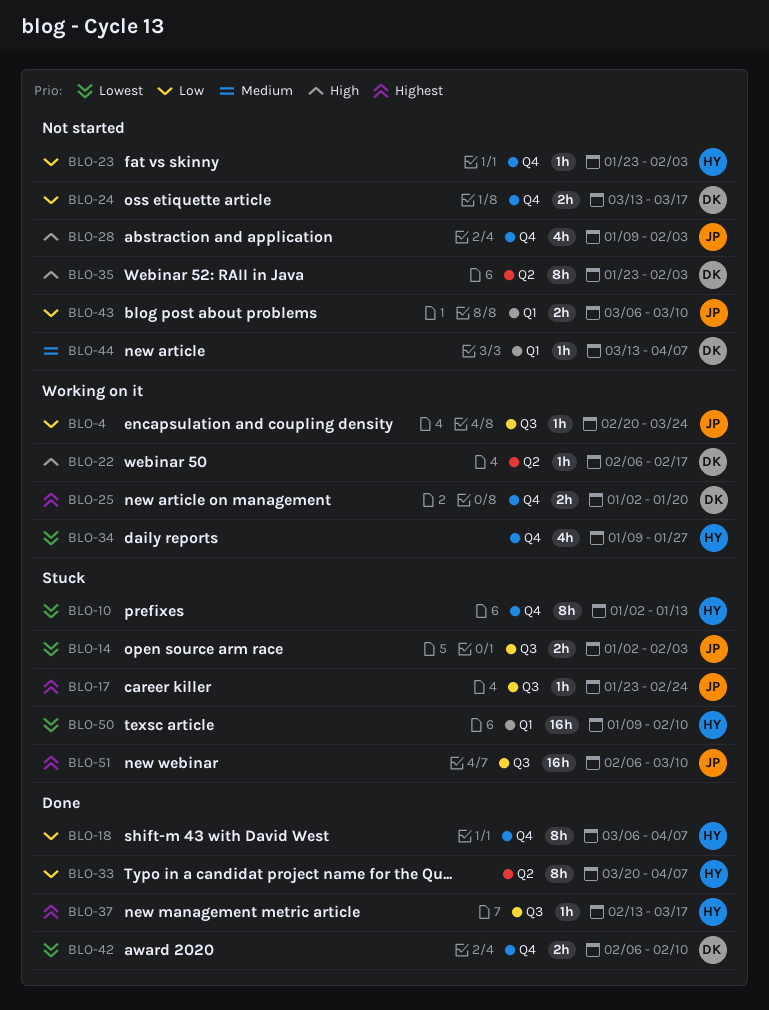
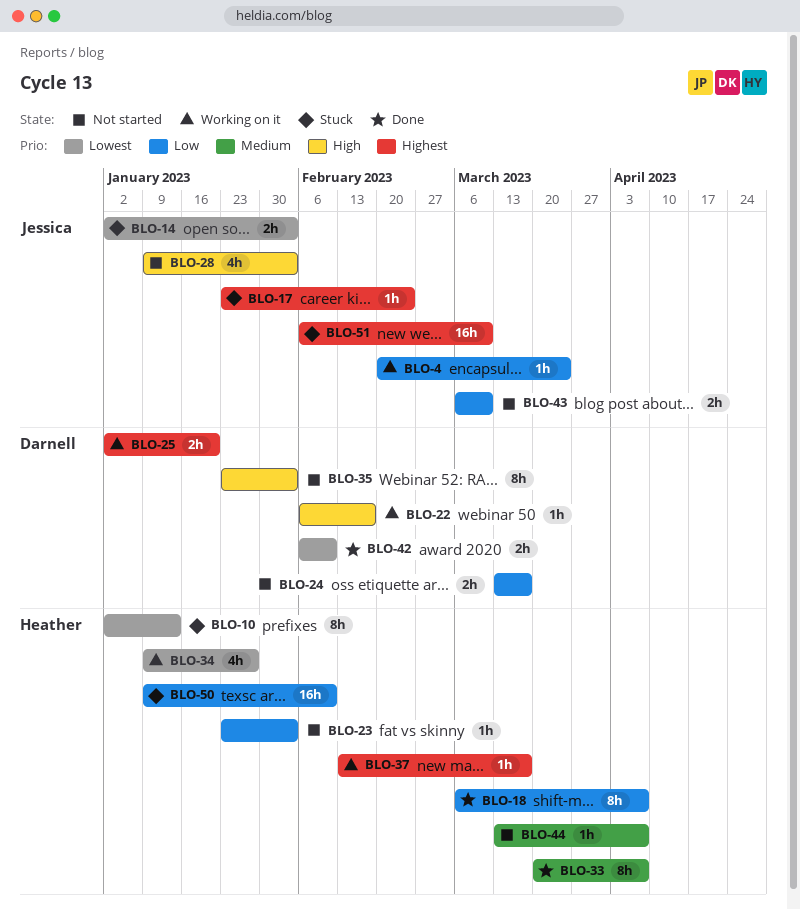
BLO-33, priority: Low -> Medium
BLO-37, status: Done -> Working on it
BLO-44, owner: Darnell -> Heather
BLO-50, priority: Lowest -> Low

